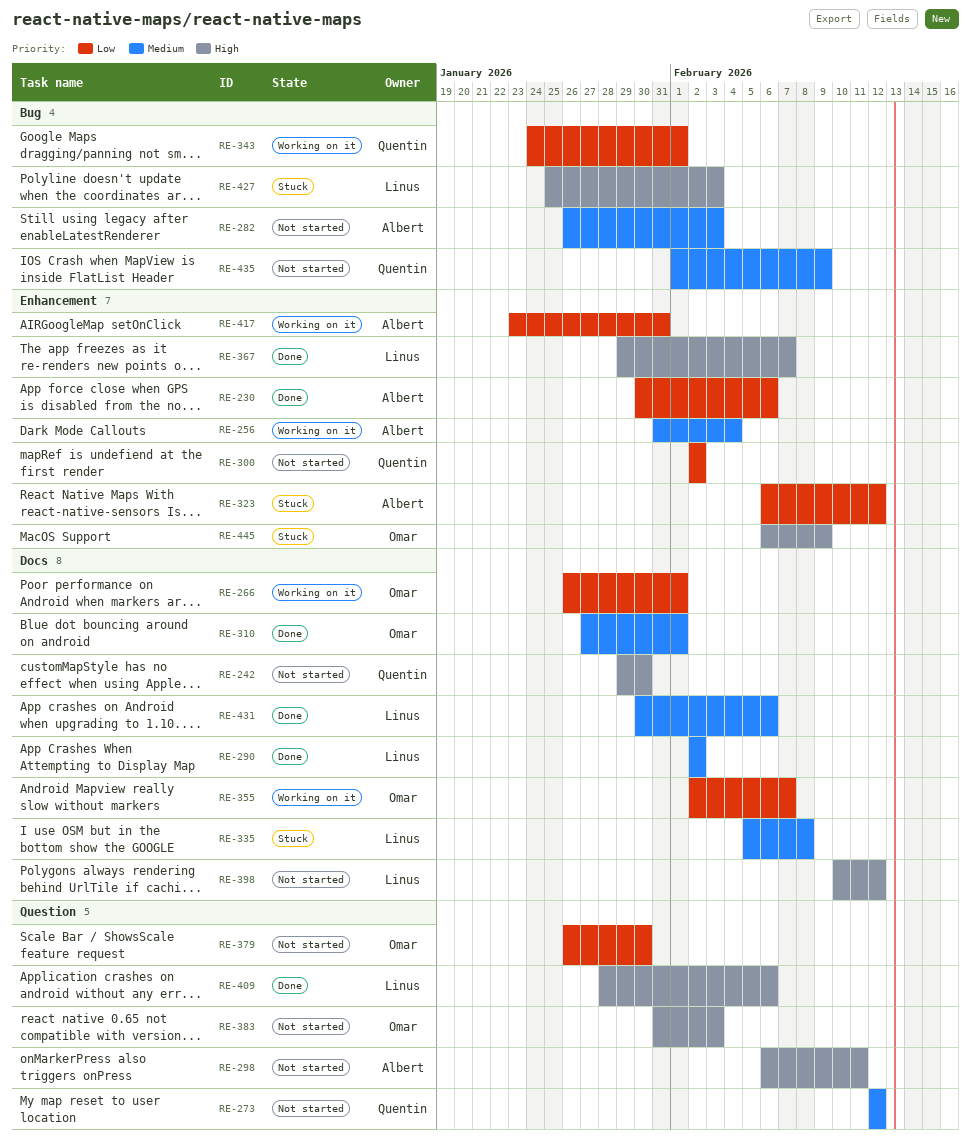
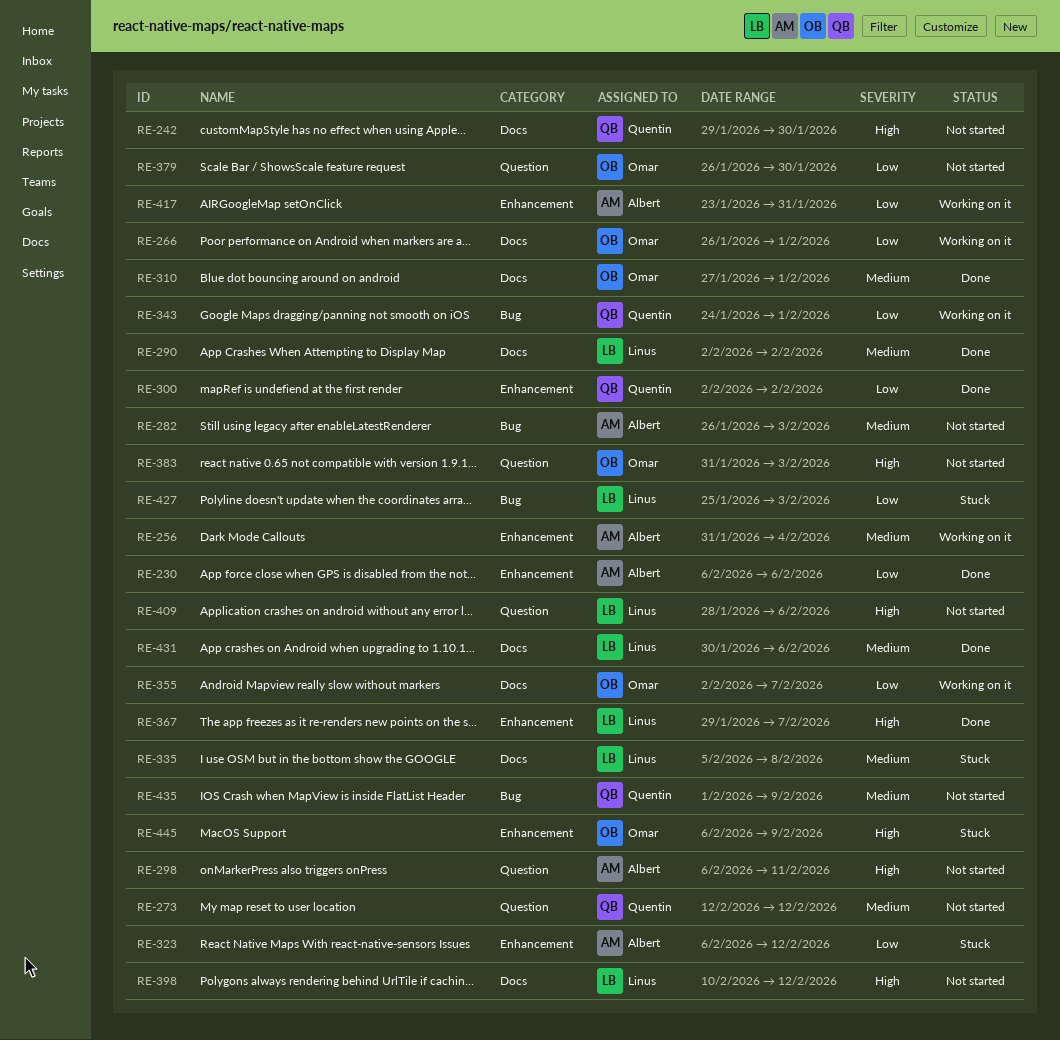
RE-230, start: Jan 30 -> Feb 6
RE-300, status: Not started -> Done
RE-409, status: Done -> Not started
RE-427, priority: High -> Low

